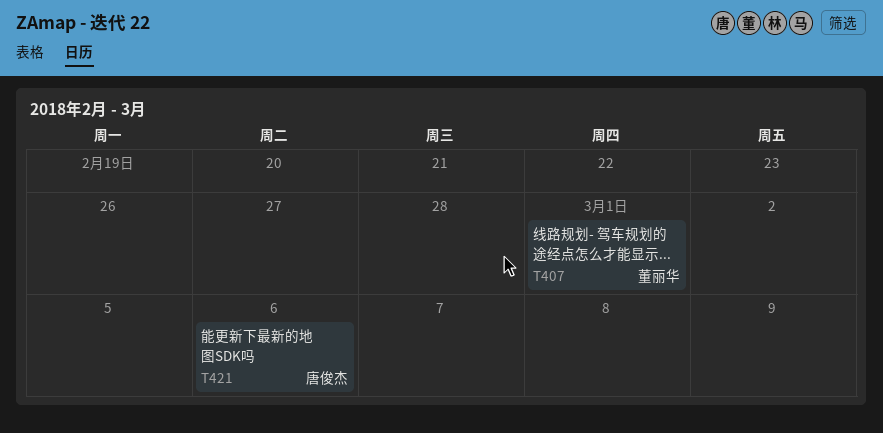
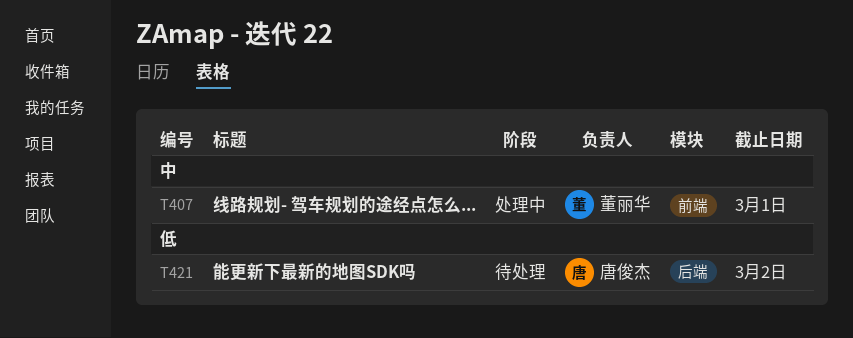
T421, due: Mar 6 -> Mar 2

